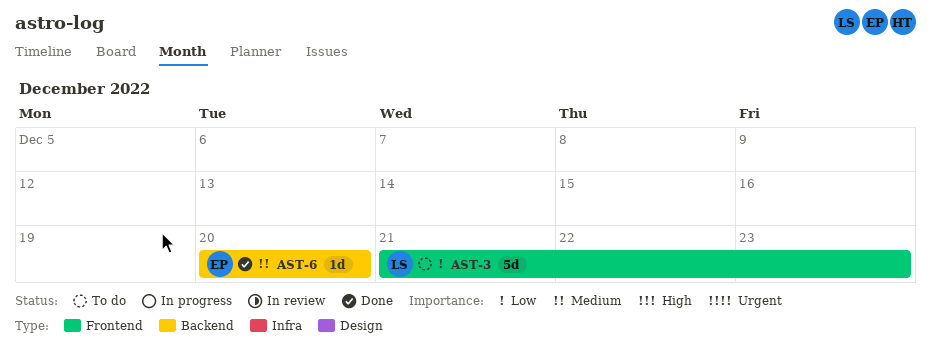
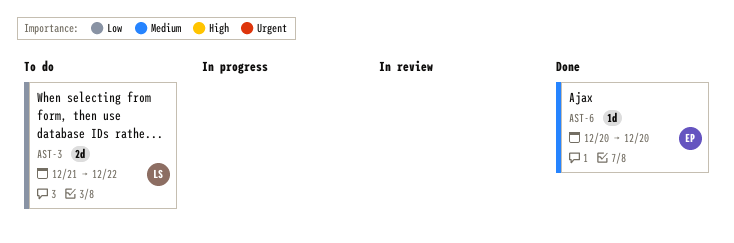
AST-3, estimate: 5d -> 2d
AST-3, due: Dec 23 -> Dec 22

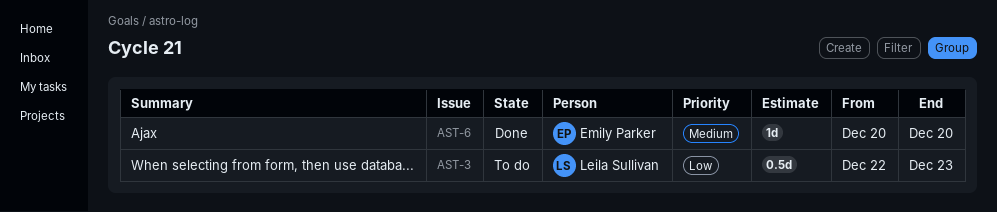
AST-3, estimate: 2d -> 0.5d
AST-3, start: Dec 21 -> Dec 22
AST-3, due: Dec 22 -> Dec 23

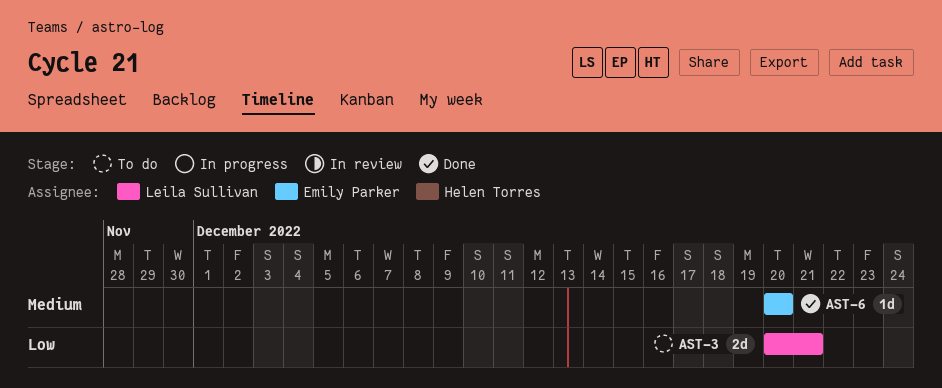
AST-3, estimate: 0.5d -> 2d
AST-3, start: Dec 22 -> Dec 20
AST-3, due: Dec 23 -> Dec 21

